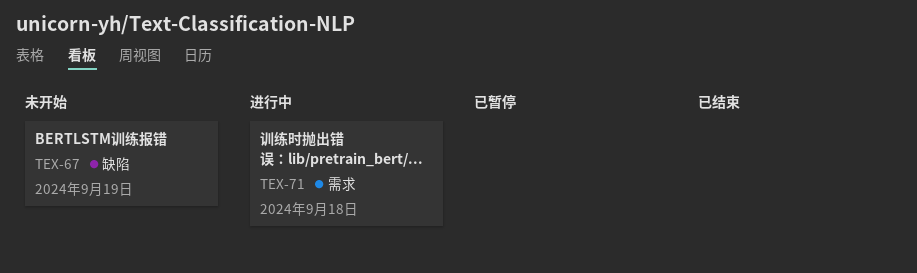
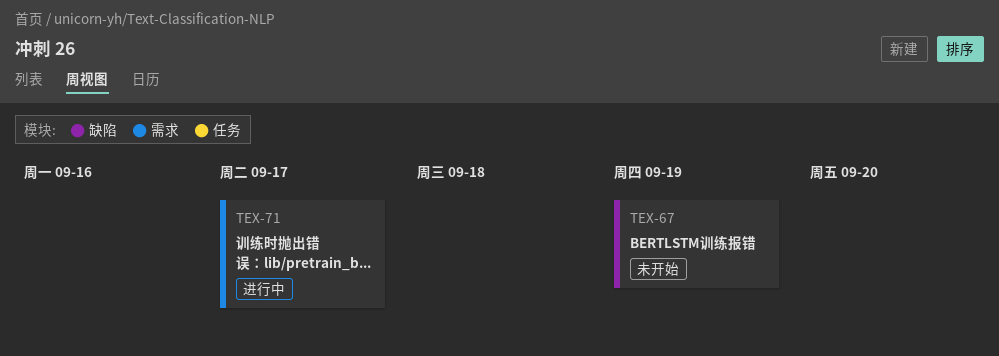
TEX-71, due: Sep 18 -> Sep 17

